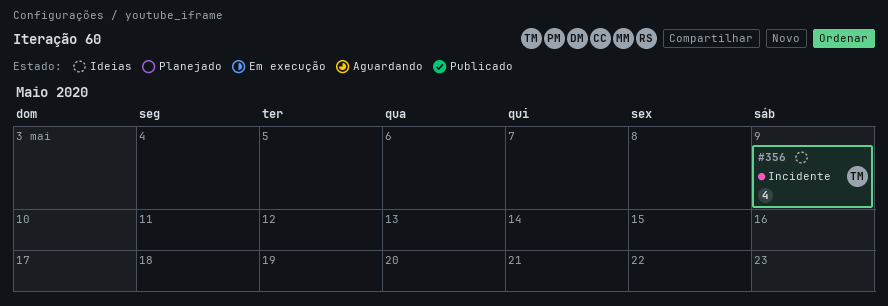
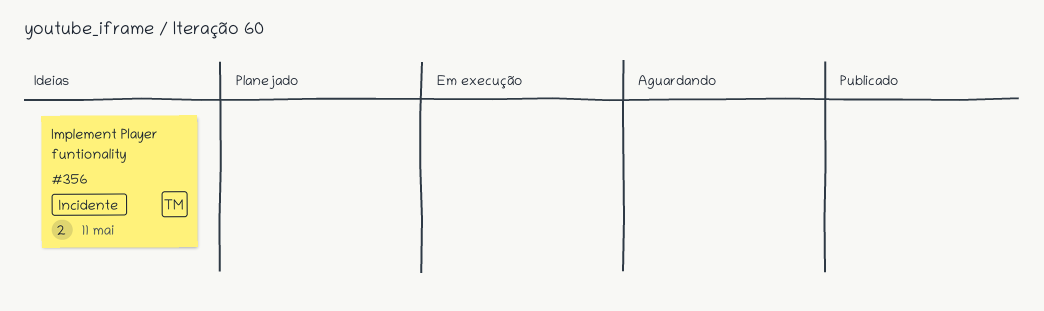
#356, estimate: 4 -> 2
#356, due: May 9 -> May 11

